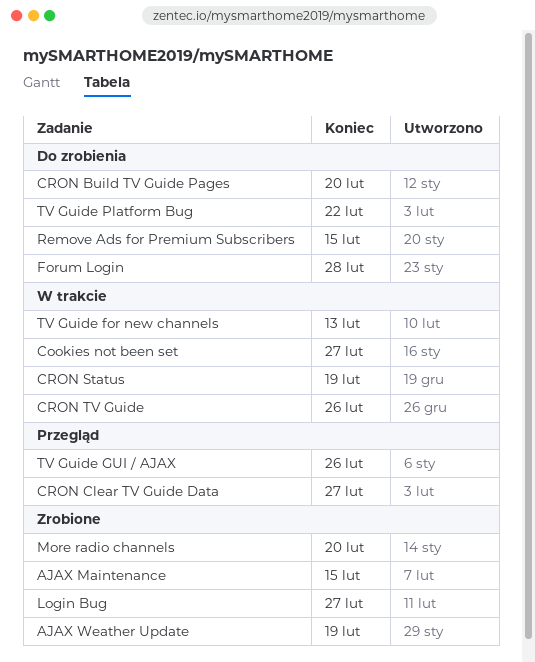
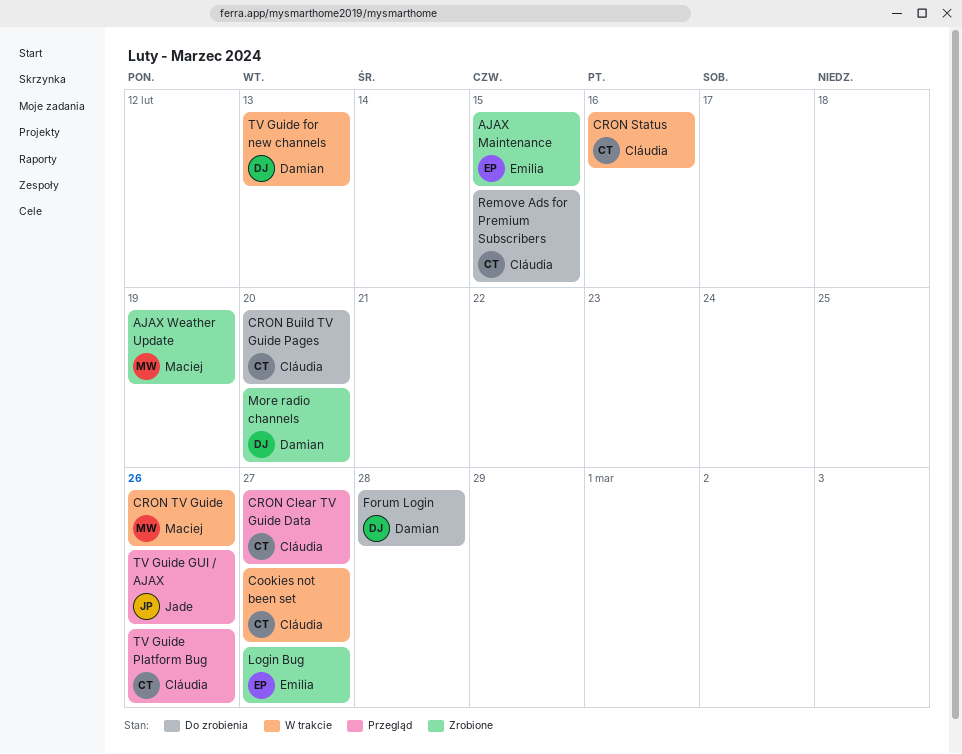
CRON Status, due: Feb 19 -> Feb 16
TV Guide Platform Bug, status: Do zrobienia -> Przegląd
TV Guide Platform Bug, due: Feb 22 -> Feb 26

